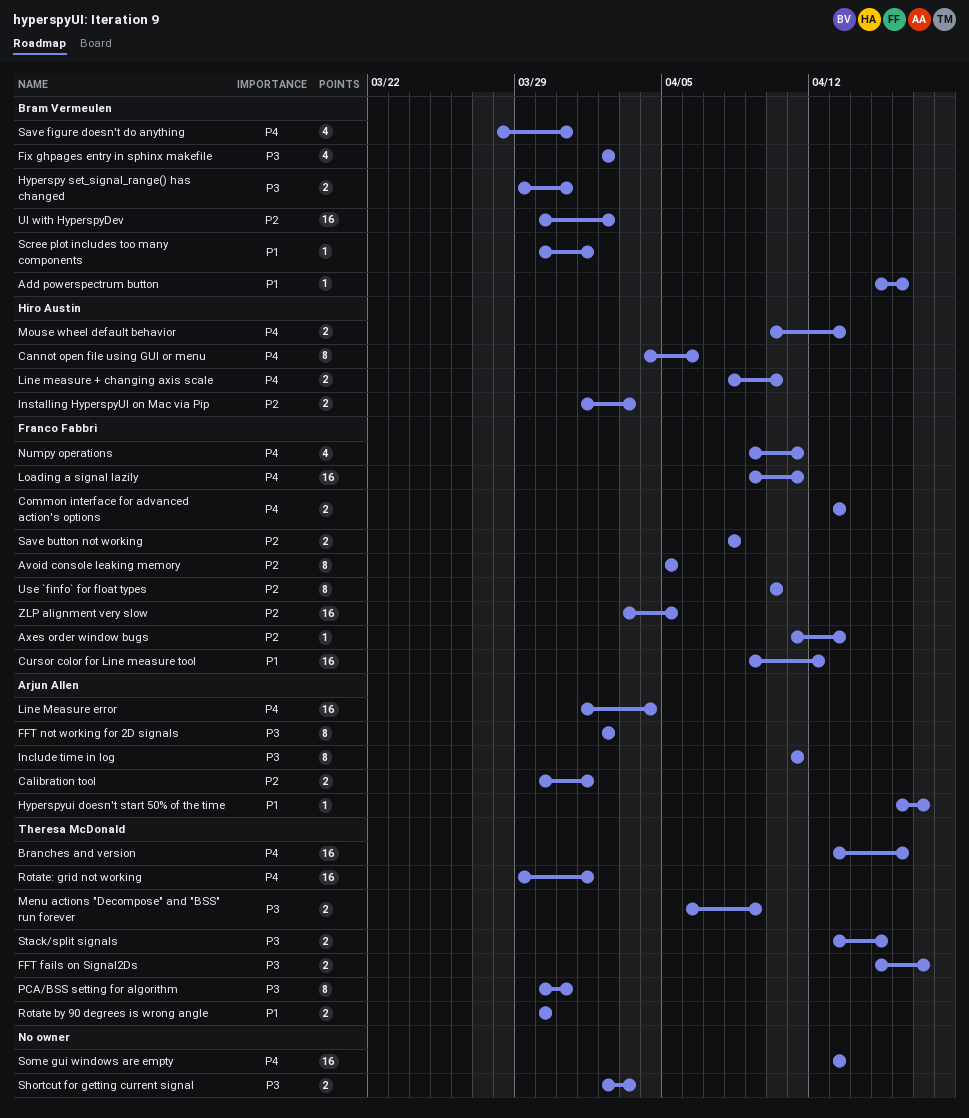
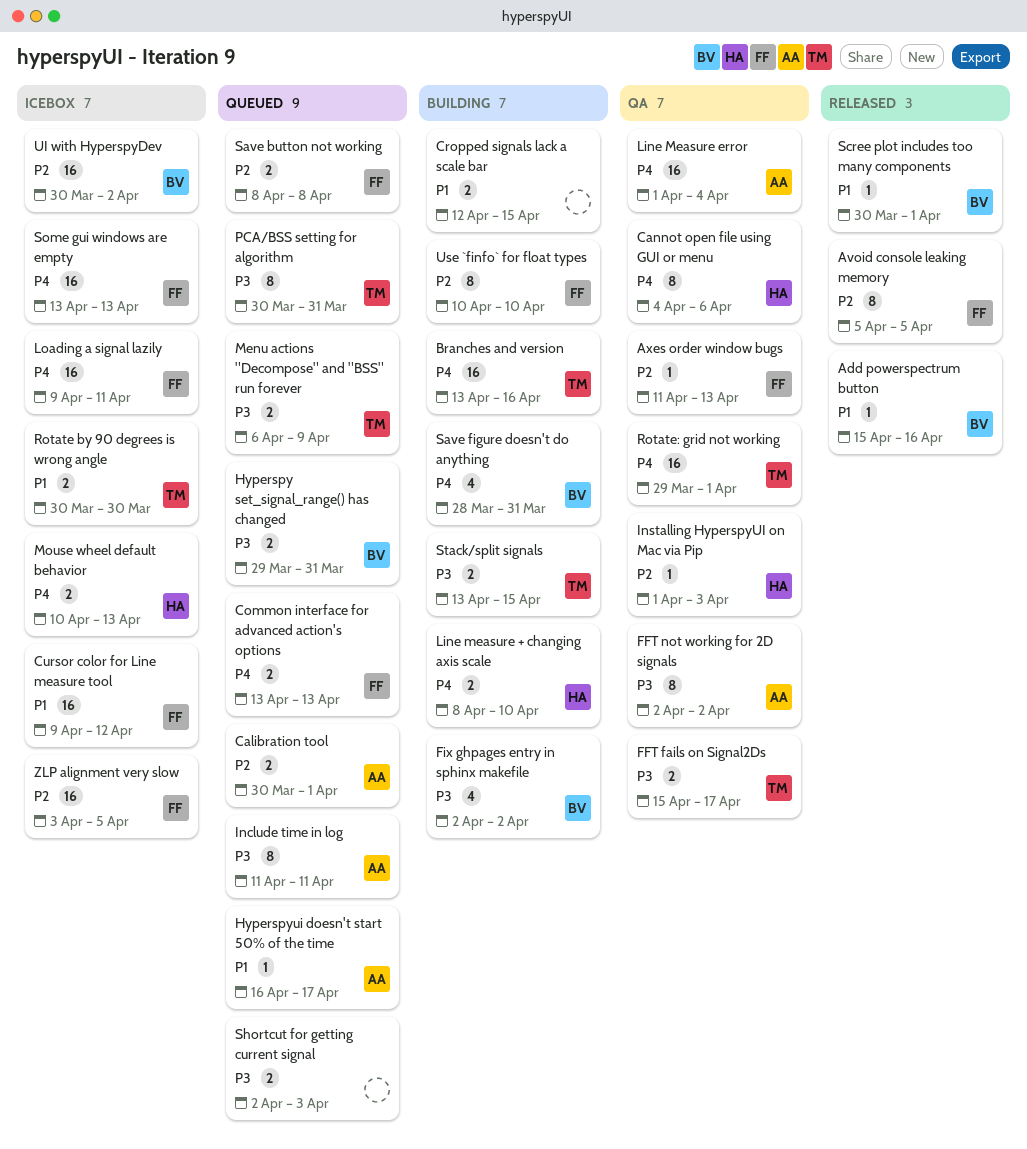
Cropped signals lack a scale bar: none -> present
Installing HyperspyUI on Mac via Pip, estimate: 2 -> 1
Numpy operations: present -> none
Some gui windows are empty, owner: none -> Franco Fabbri

